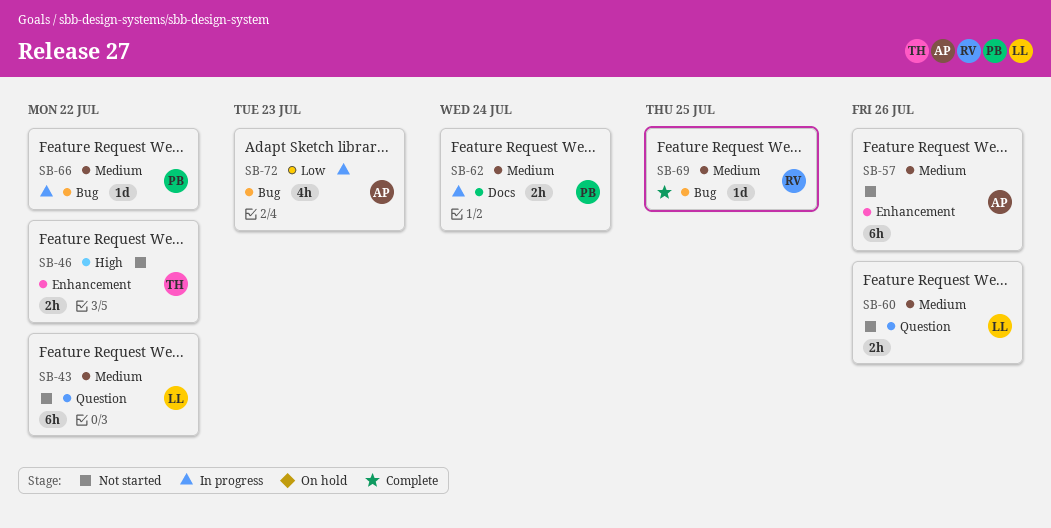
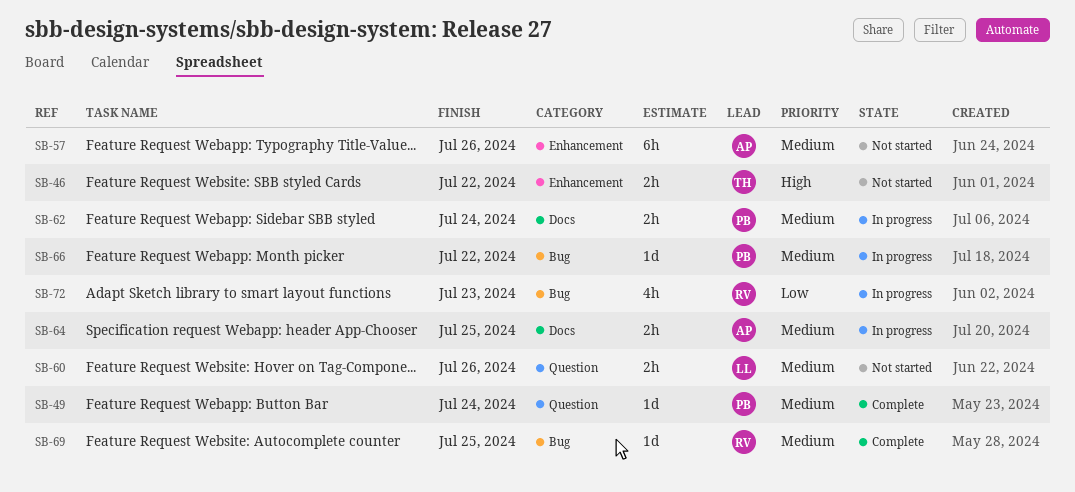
SB-43: present -> none
SB-49: none -> present
SB-64: none -> present
SB-72, owner: AP -> RV

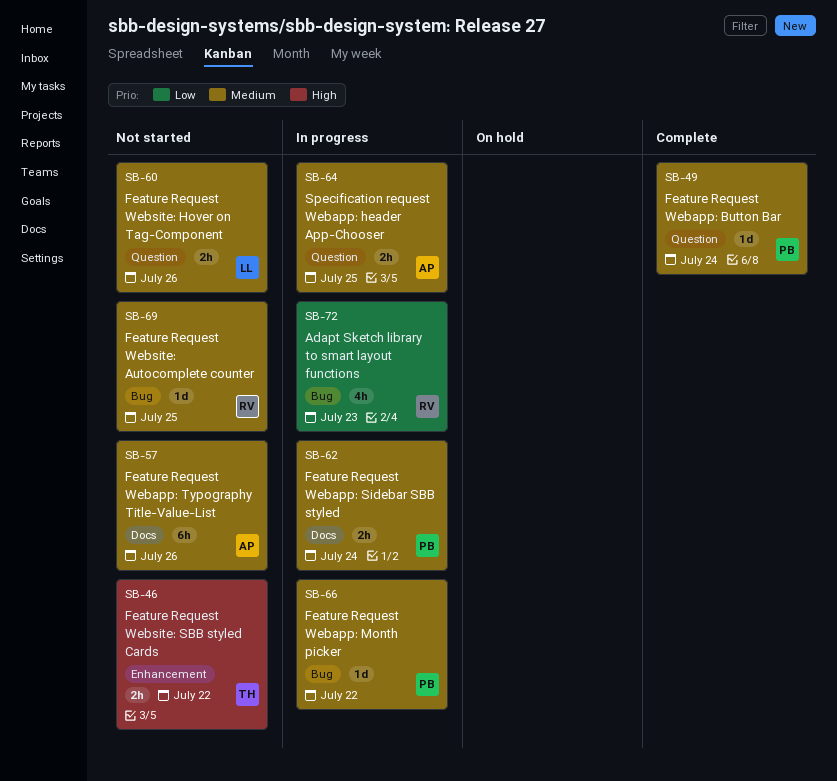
SB-57, label: Enhancement -> Docs
SB-64, label: Docs -> Question
SB-69, status: Complete -> Not started

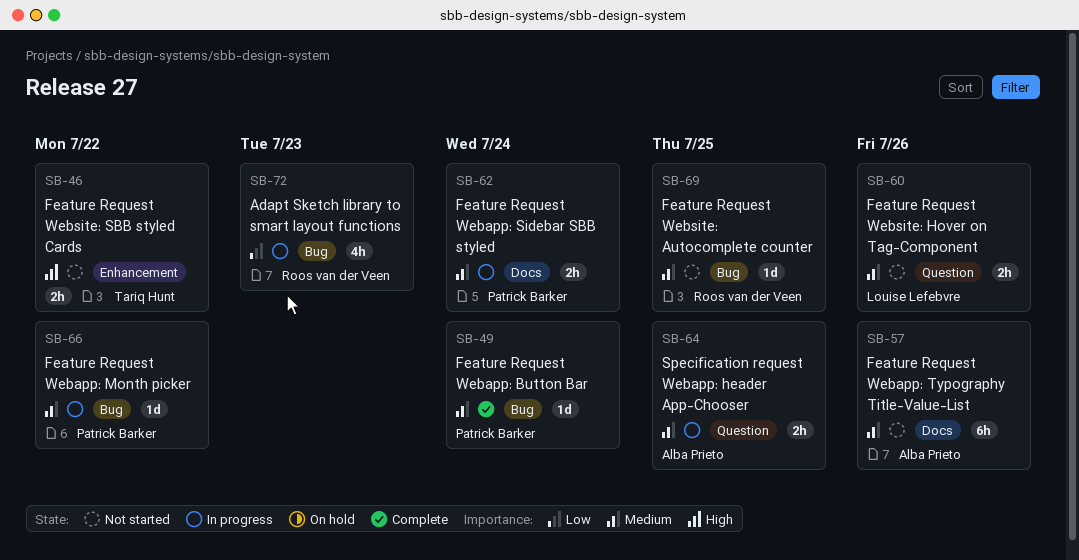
SB-49, label: Question -> Bug

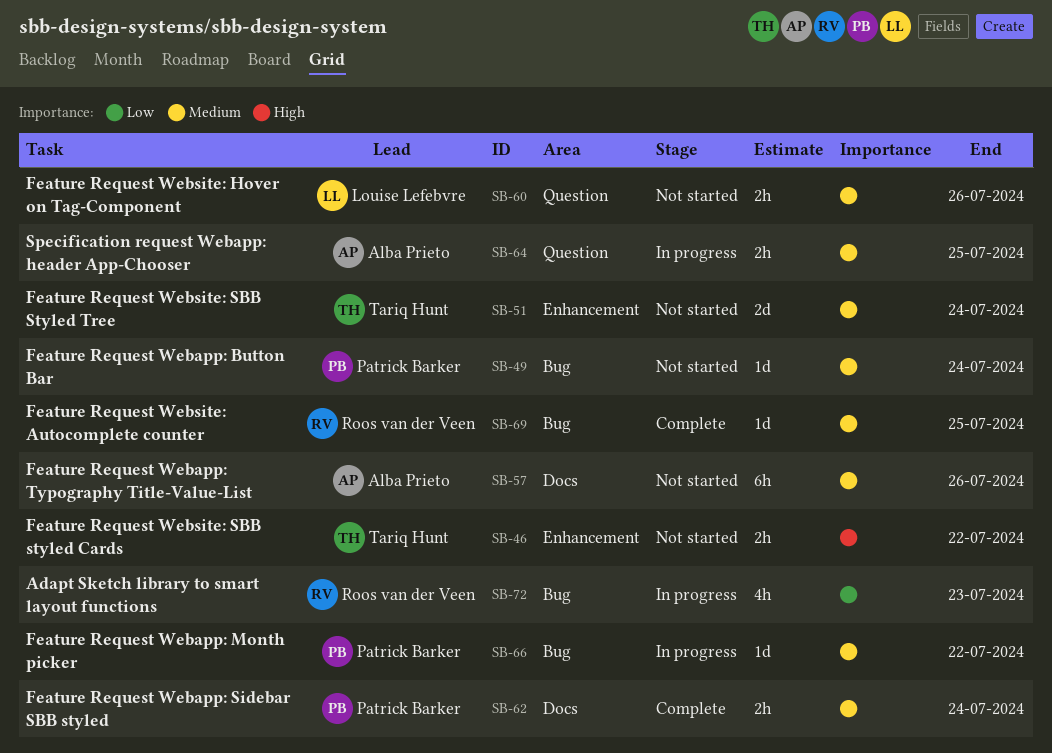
SB-49, status: Complete -> Not started
SB-51: none -> present
SB-62, status: In progress -> Complete
SB-69, status: Not started -> Complete

